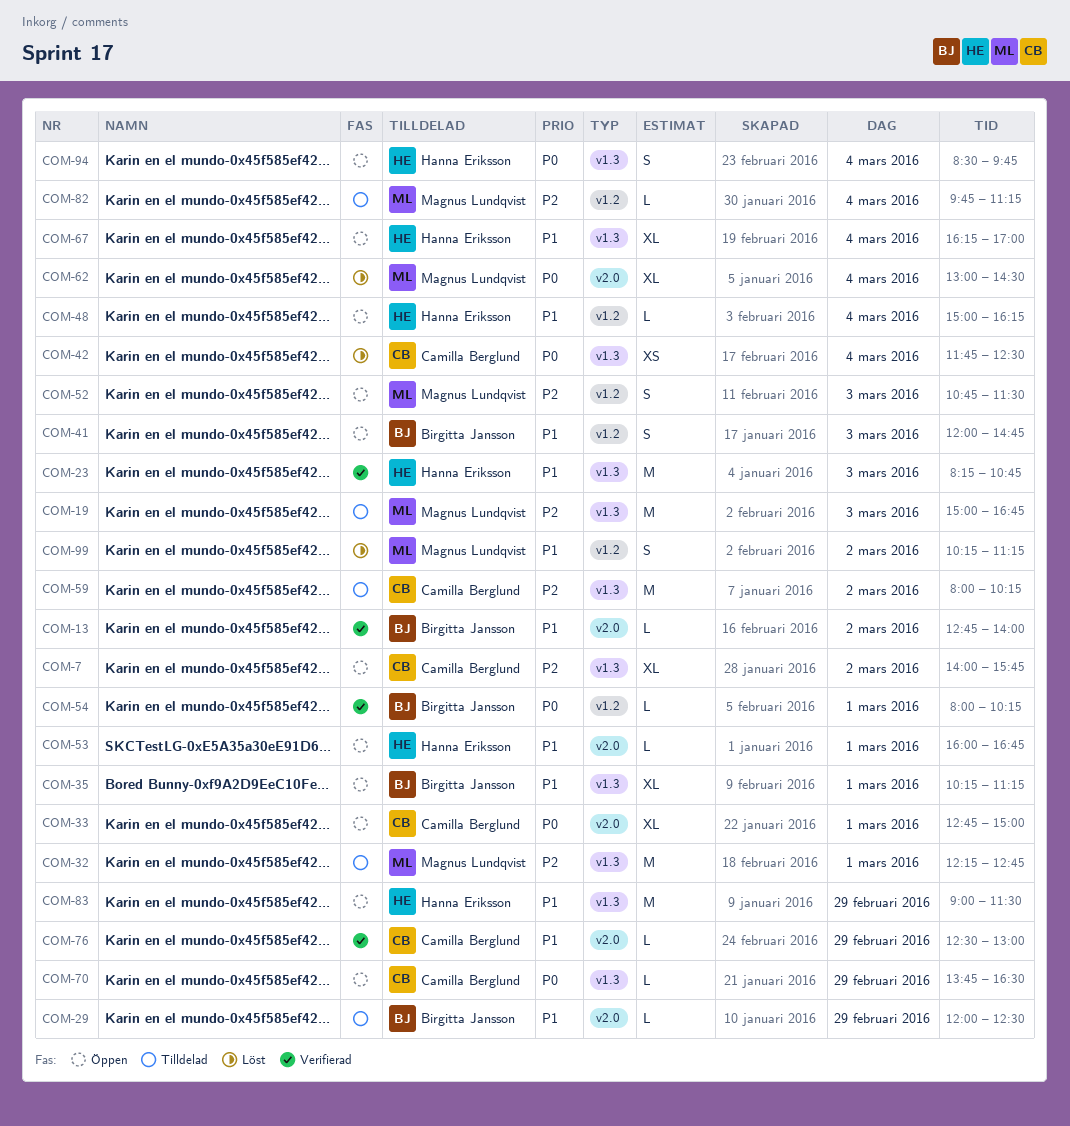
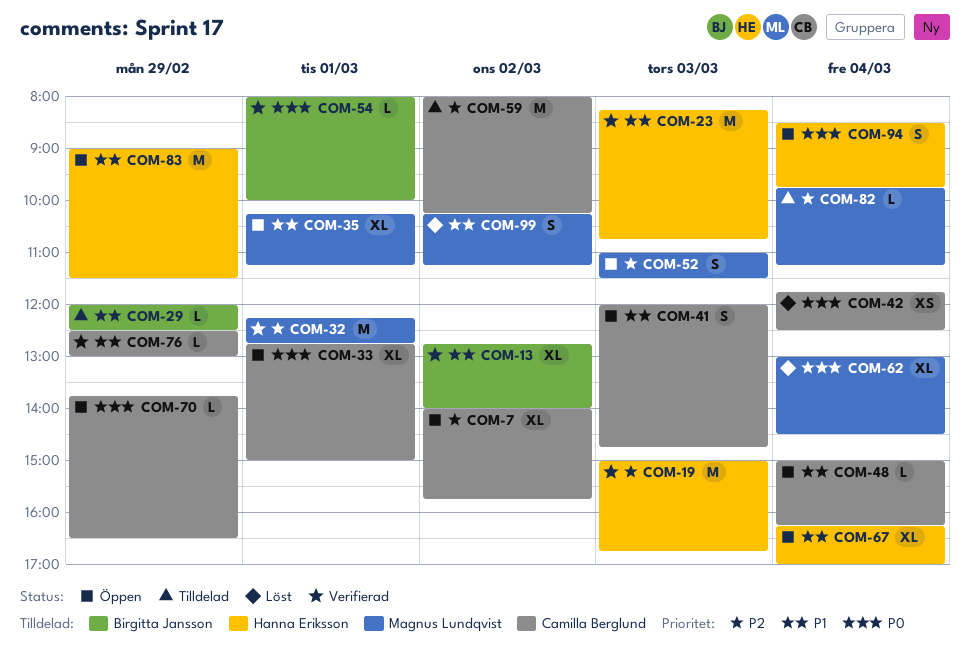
COM-13, estimate: L -> XL
COM-19, status: Tilldelad -> Verifierad
COM-19, owner: Magnus Lundqvist -> Hanna Eriksson
COM-32, status: Tilldelad -> Verifierad
COM-35, owner: Birgitta Jansson -> Magnus Lundqvist
COM-41, owner: Birgitta Jansson -> Camilla Berglund
COM-48, owner: Hanna Eriksson -> Camilla Berglund
COM-52, begins: 10:45 -> 11:00
COM-53: present -> none
COM-54, ends: 10:15 -> 10:00

